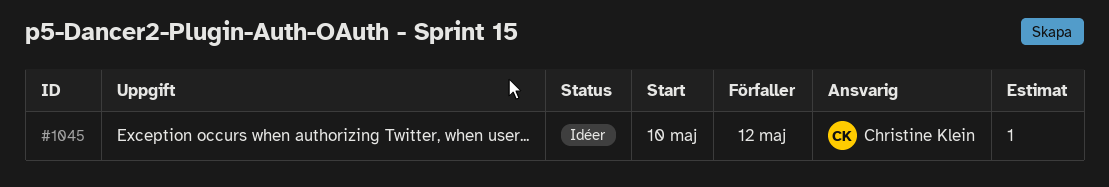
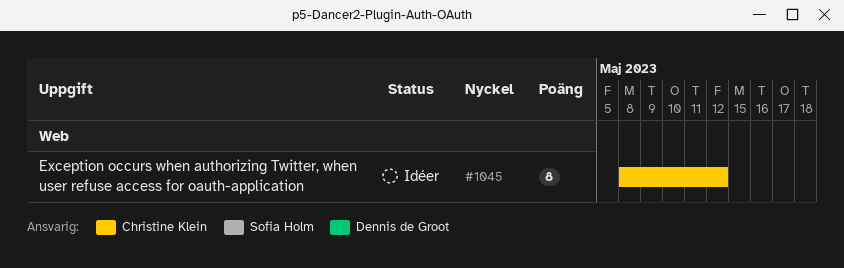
#1045, estimate: 1 -> 8
#1045, start: May 10 -> May 8

